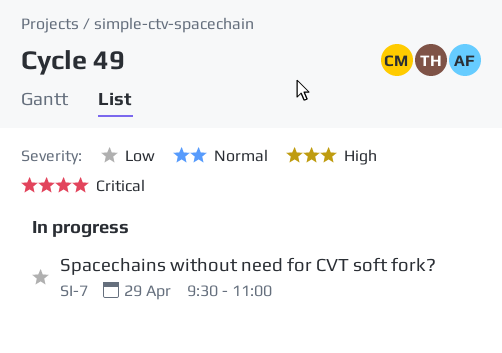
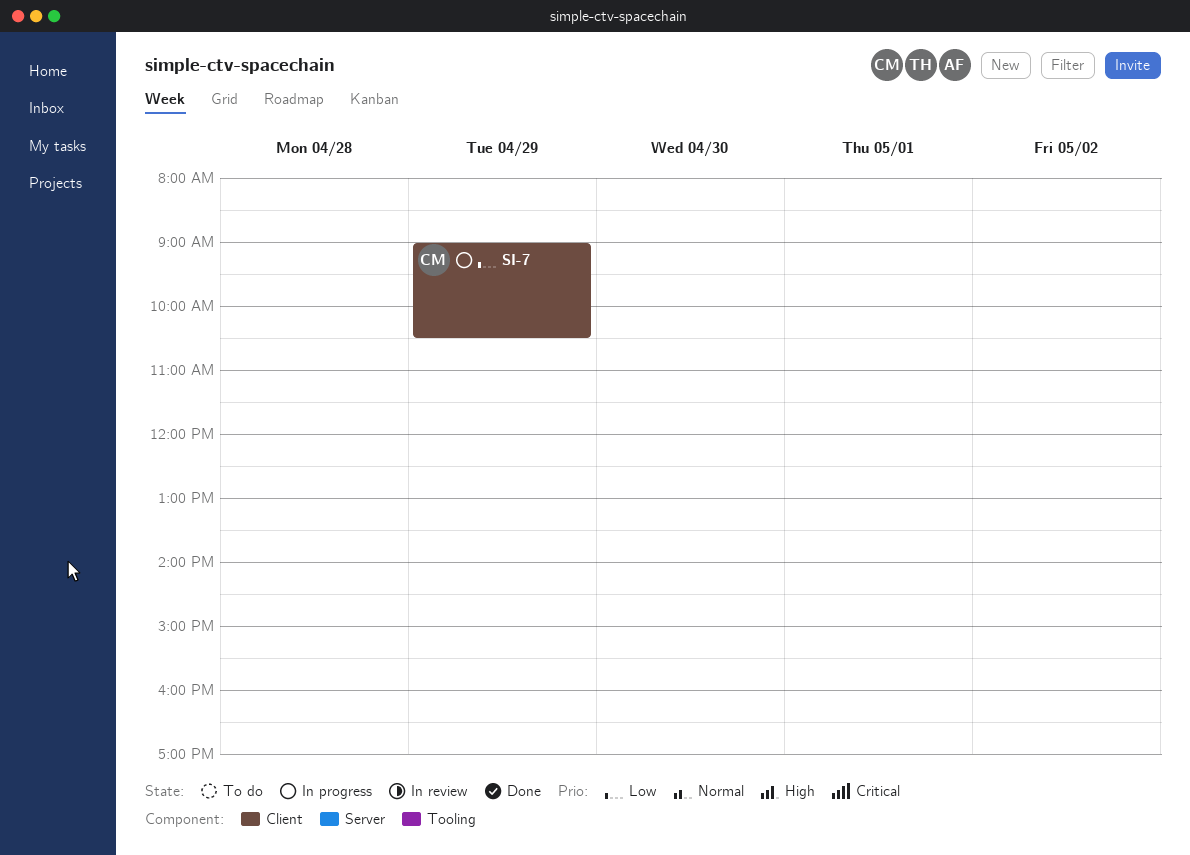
SI-7, begins: 09:30 -> 09:00
SI-7, ends: 11:00 -> 10:30

